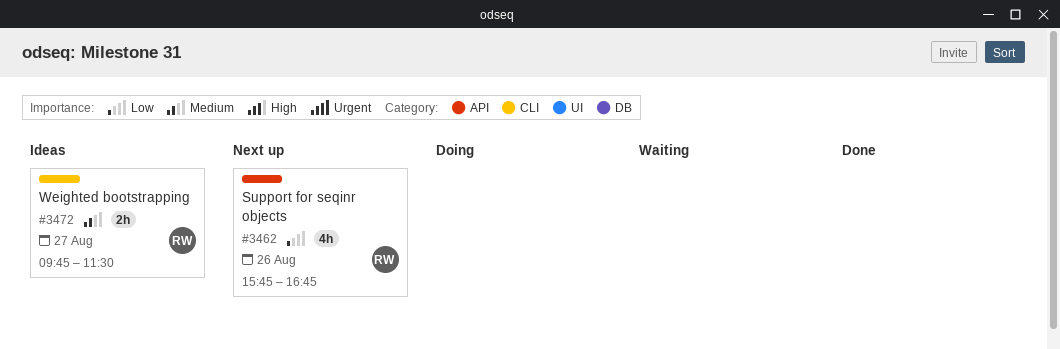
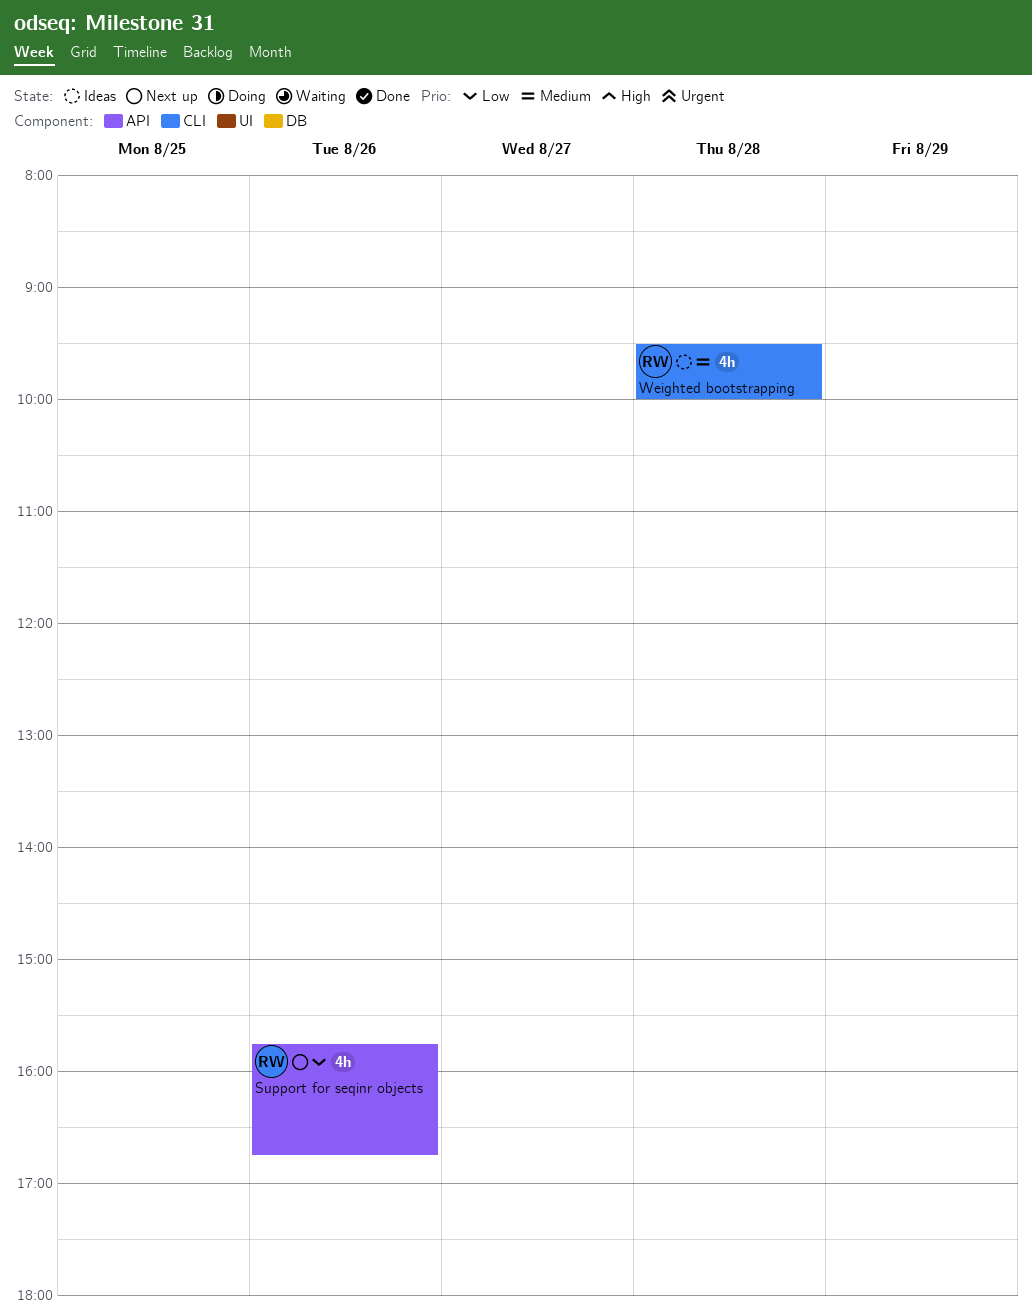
Weighted bootstrapping, estimate: 2h -> 4h
Weighted bootstrapping, day: Aug 27 -> Aug 28
Weighted bootstrapping, begins: 09:45 -> 09:30
Weighted bootstrapping, ends: 11:30 -> 10:00

